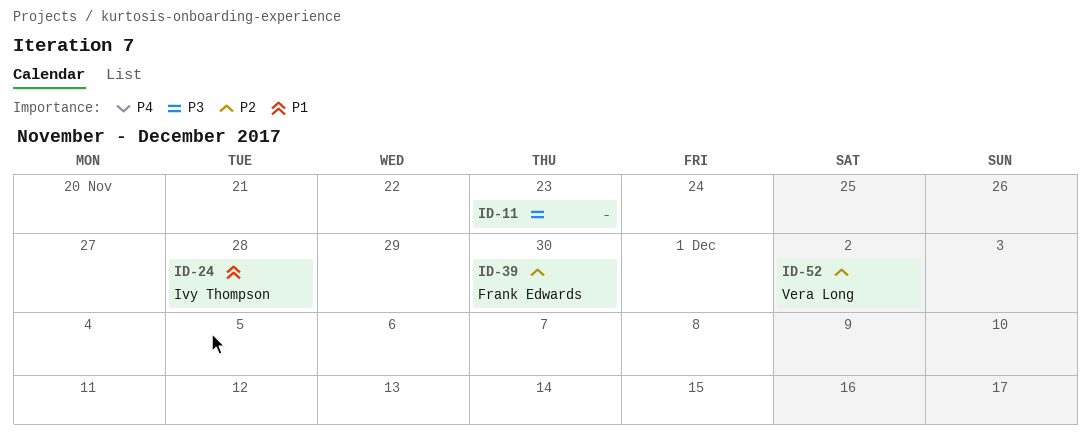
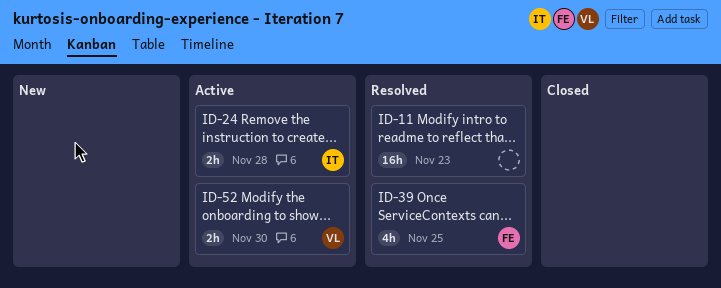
ID-39, due: Nov 30 -> Nov 25
ID-52, due: Dec 2 -> Nov 30

